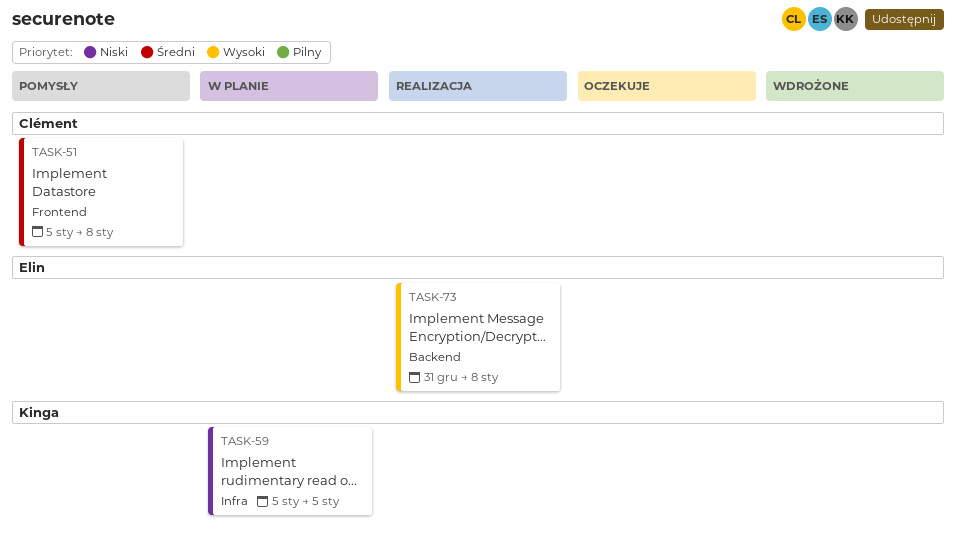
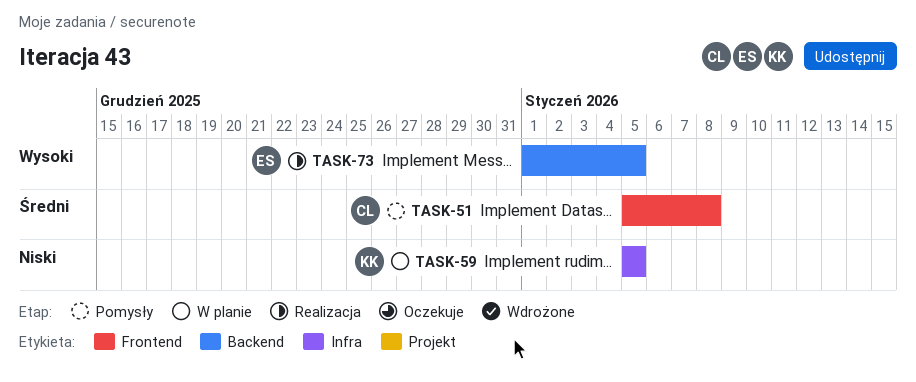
TASK-73, start: Dec 31 -> Jan 1
TASK-73, due: Jan 8 -> Jan 5

